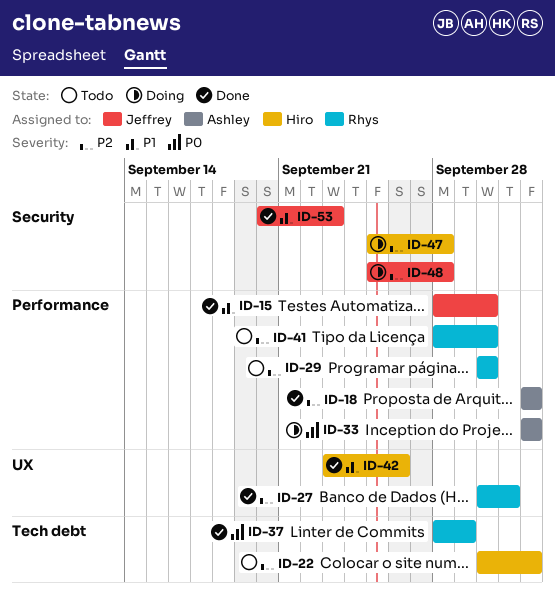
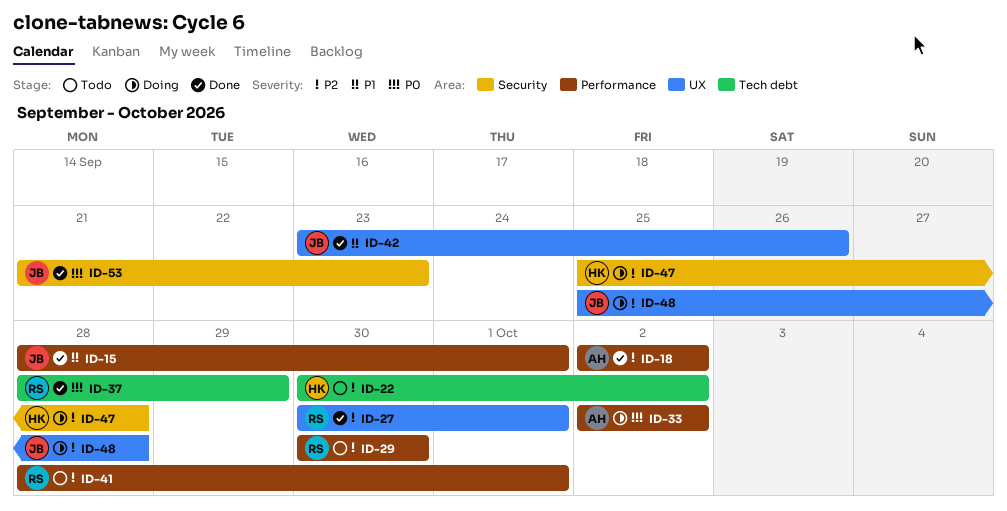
ID-15, due: Sep 30 -> Oct 1
ID-41, due: Sep 30 -> Oct 1
ID-42, owner: Hiro -> Jeffrey
ID-48, label: Security -> UX
ID-53, priority: P1 -> P0
ID-53, start: Sep 20 -> Sep 21

